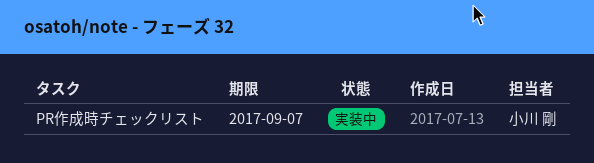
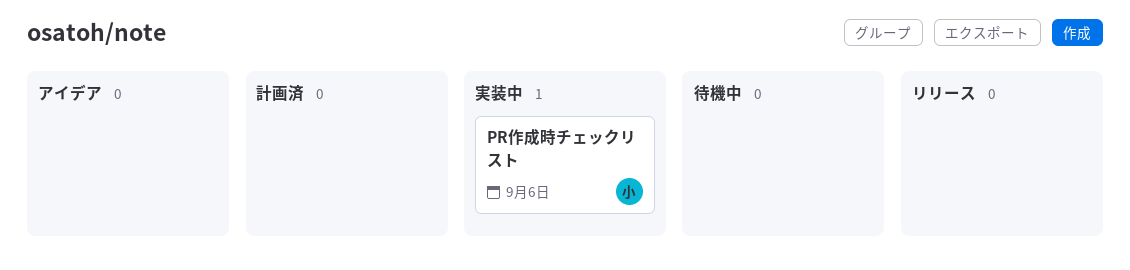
PR作成時チェックリスト, due: Sep 7 -> Sep 6

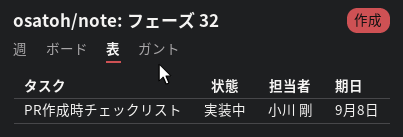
PR作成時チェックリスト, due: Sep 6 -> Sep 8

